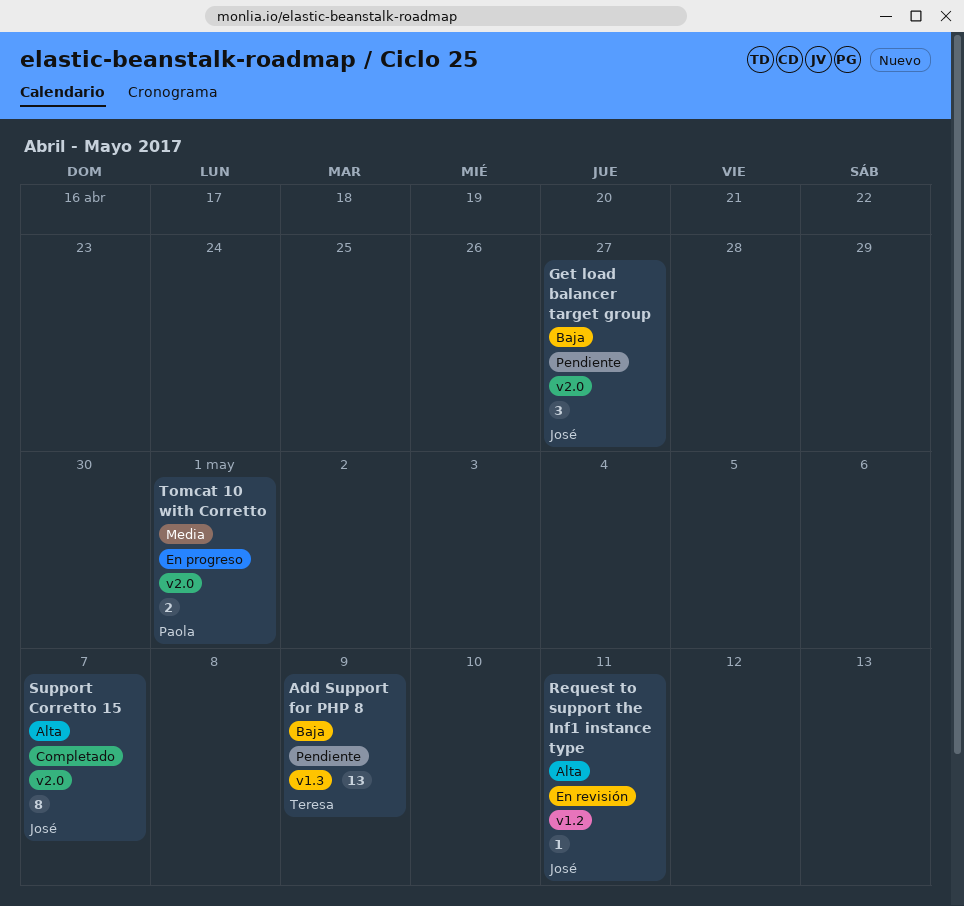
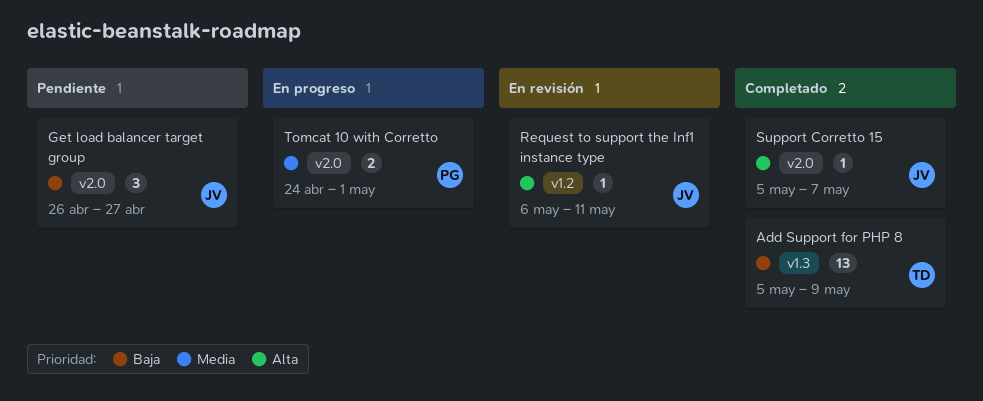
Add Support for PHP 8, status: Pendiente -> Completado
Support Corretto 15, estimate: 8 -> 1

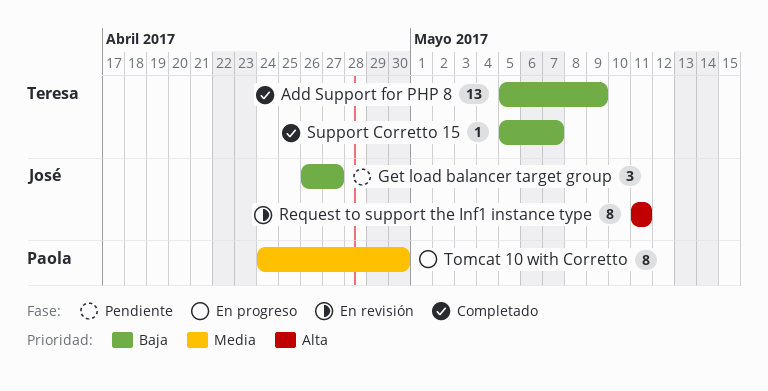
Request to support the Inf1 instance type, estimate: 1 -> 8
Request to support the Inf1 instance type, start: May 6 -> May 11
Support Corretto 15, owner: José -> Teresa
Support Corretto 15, priority: Alta -> Baja
Tomcat 10 with Corretto, estimate: 2 -> 8
Tomcat 10 with Corretto, due: May 1 -> Apr 30

